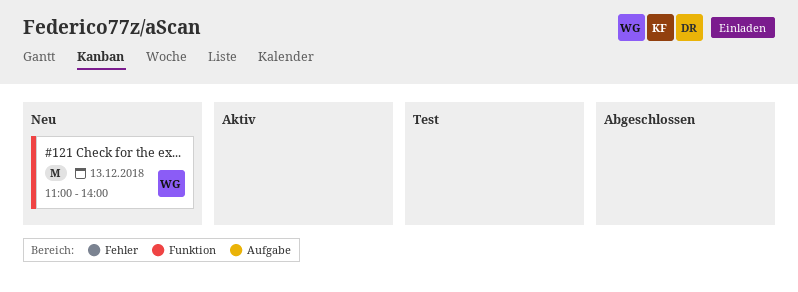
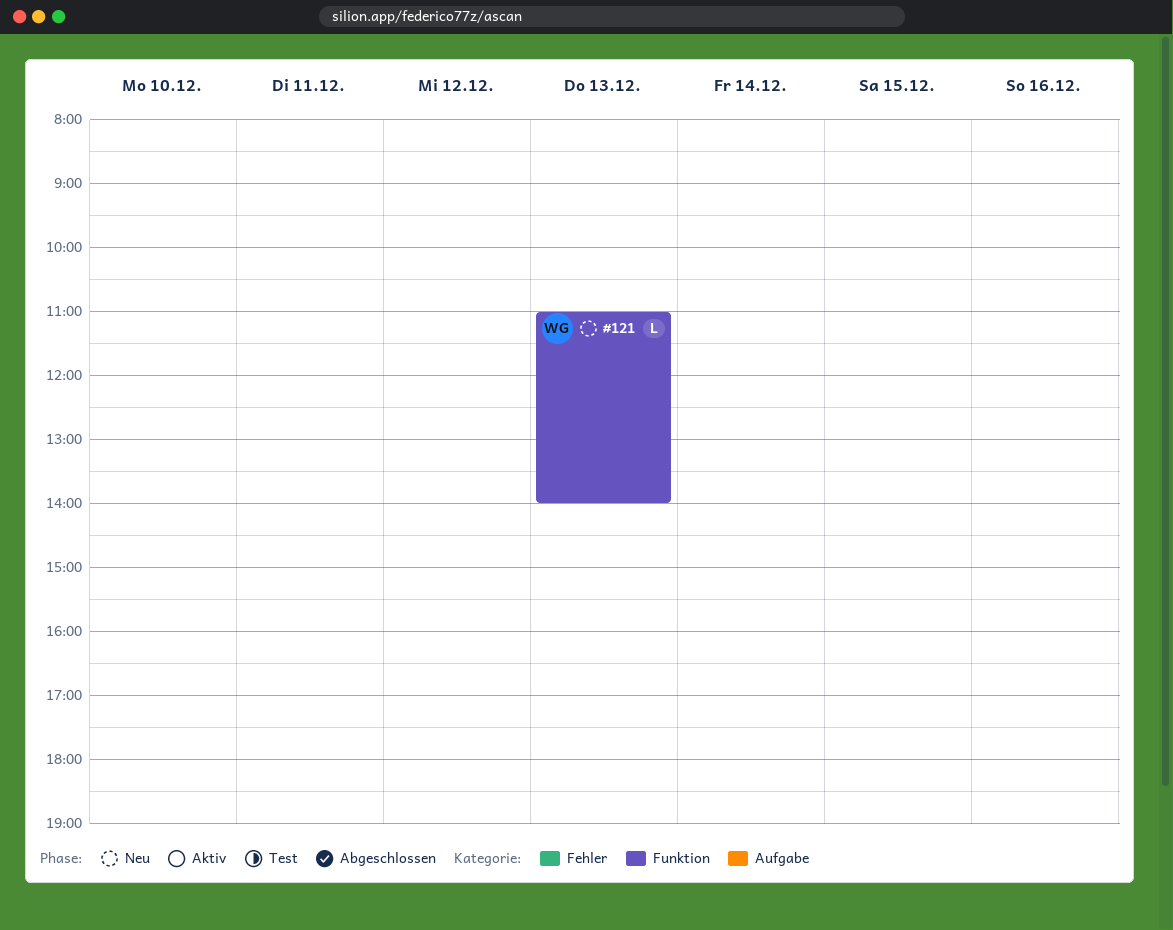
#121, estimate: M -> L

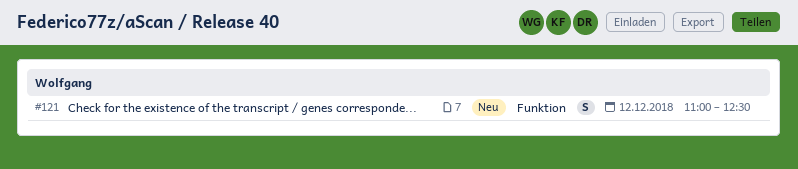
#121, estimate: L -> S
#121, day: Dec 13 -> Dec 12
#121, ends: 14:00 -> 12:30

